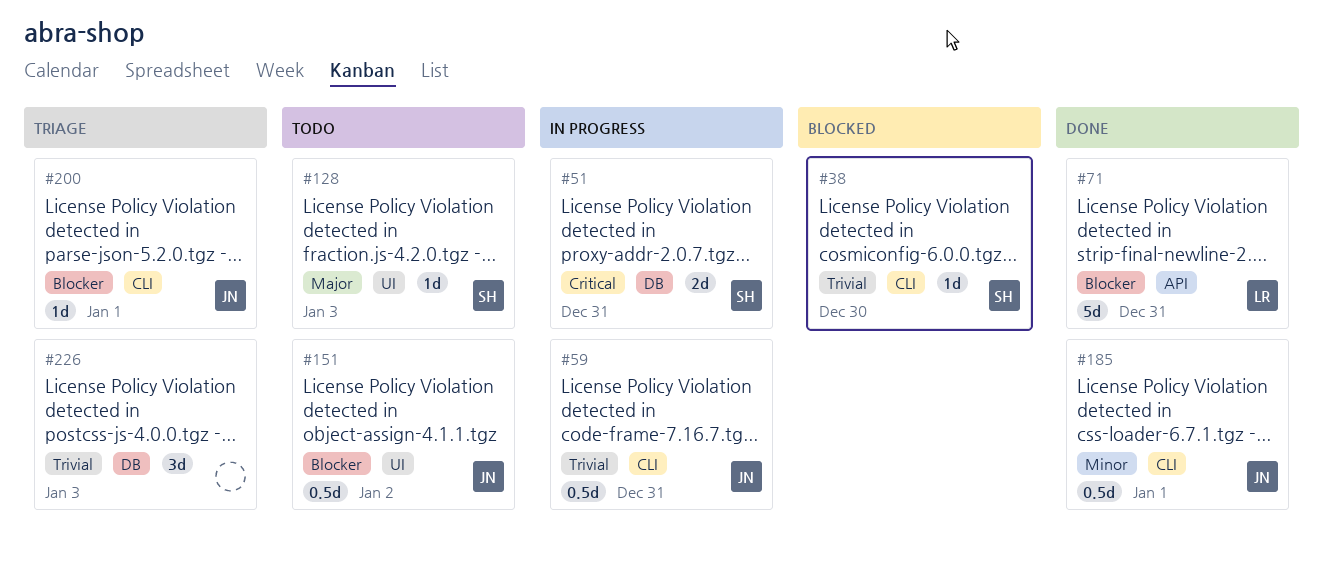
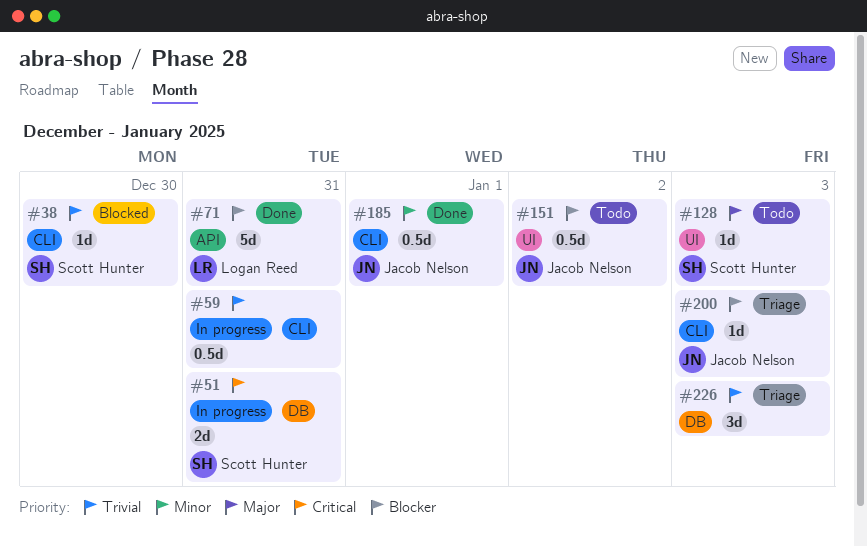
#59, owner: Jacob Nelson -> none
#200, due: Jan 1 -> Jan 3

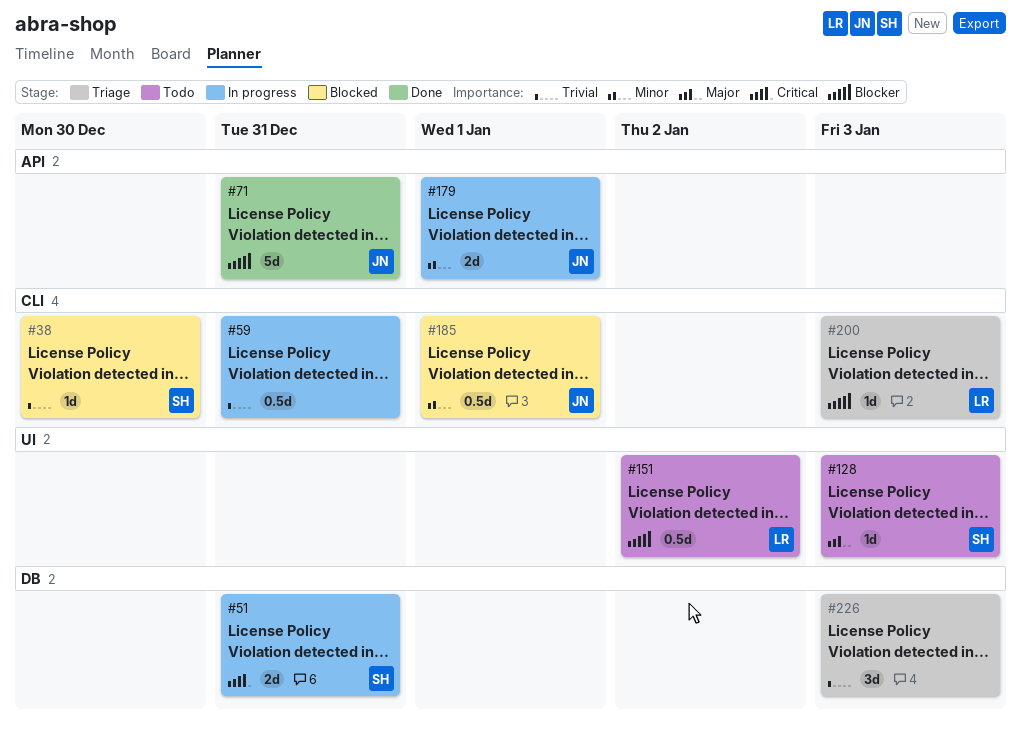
#71, owner: Logan Reed -> Jacob Nelson
#151, owner: Jacob Nelson -> Logan Reed
#179: none -> present
#185, status: Done -> Blocked
#200, owner: Jacob Nelson -> Logan Reed

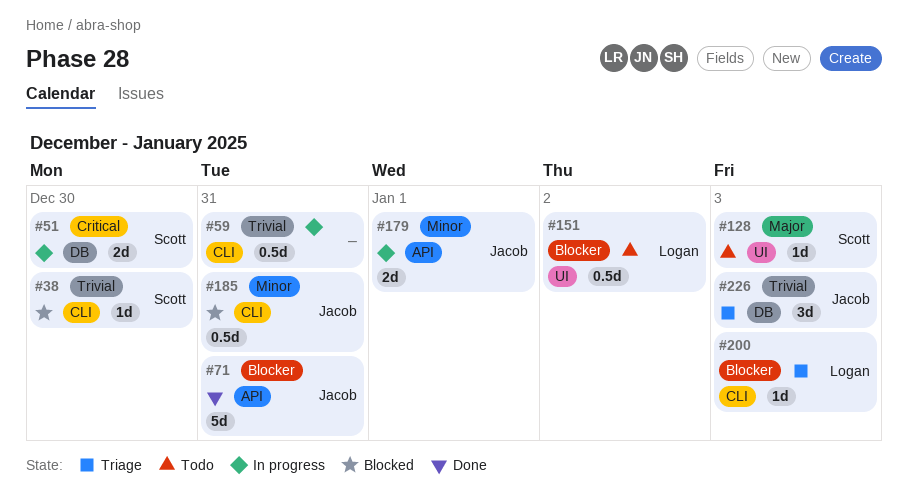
#51, due: Dec 31 -> Dec 30
#185, due: Jan 1 -> Dec 31
#226, owner: none -> Jacob

